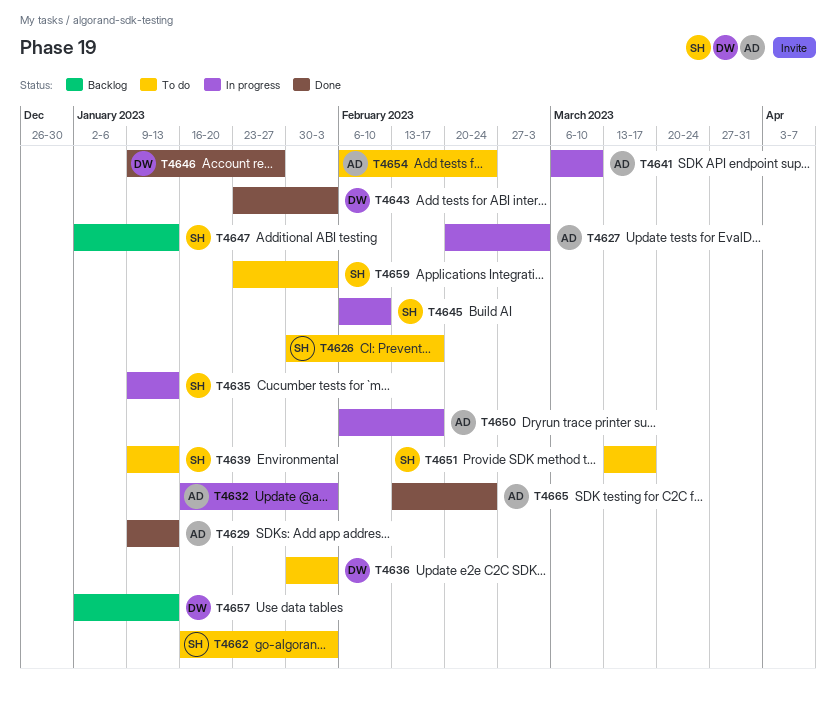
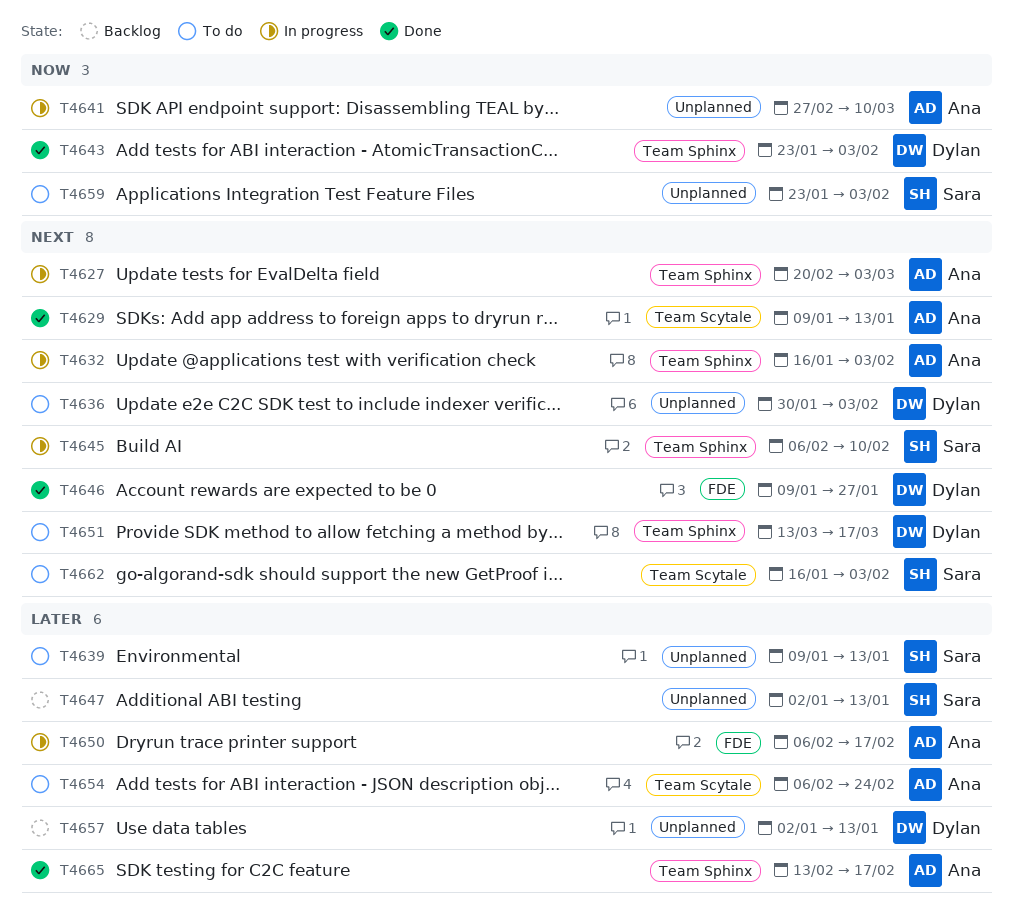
T4626: present -> none
T4635: present -> none
T4641, start: Mar 6 -> Feb 27
T4651, owner: Sara -> Dylan
T4665, due: Feb 24 -> Feb 17

